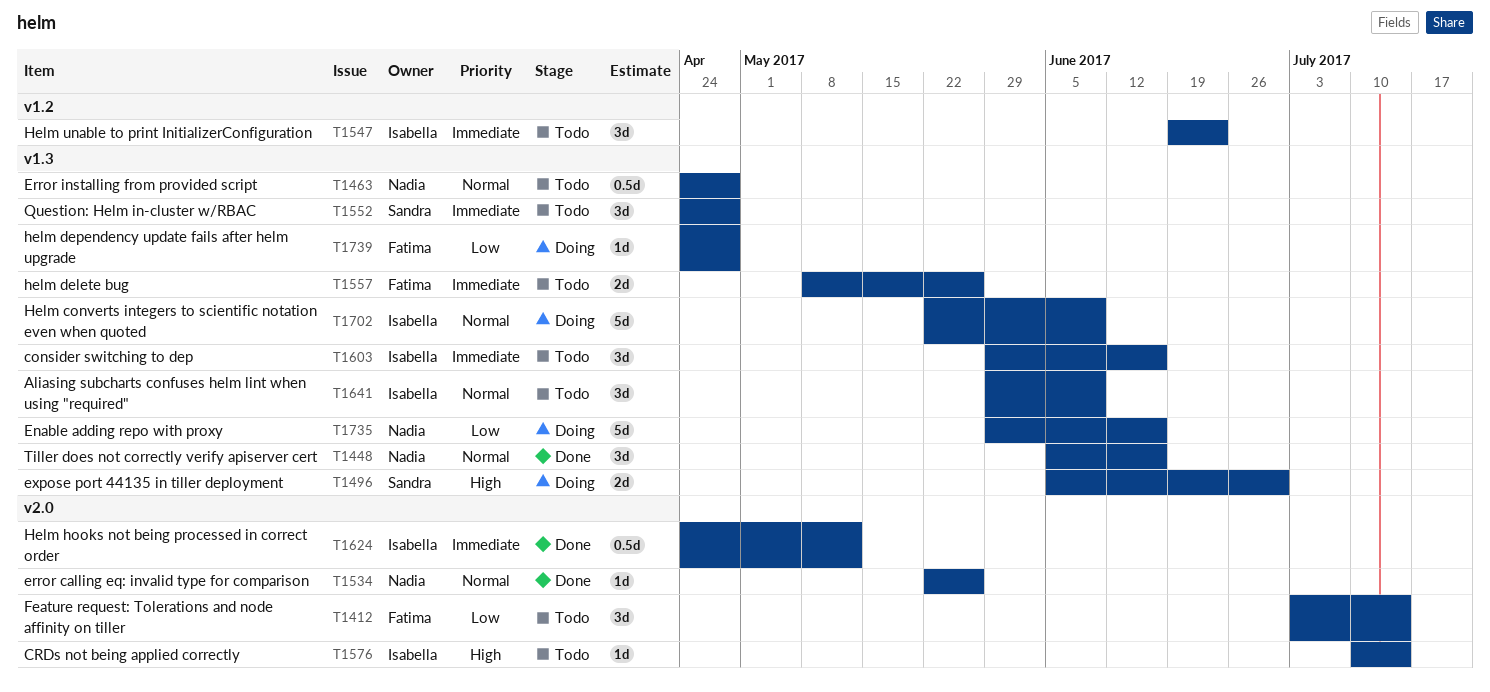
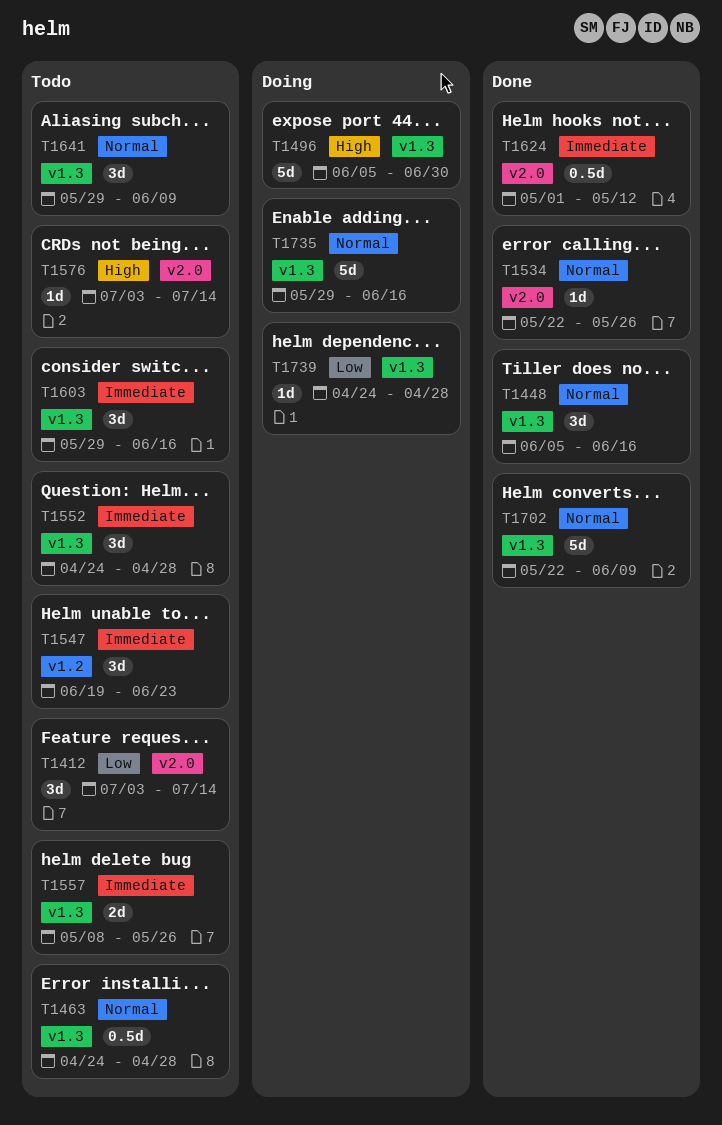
T1496, estimate: 2d -> 5d
T1576, start: Jul 10 -> Jul 3
T1624, start: Apr 24 -> May 1
T1702, status: Doing -> Done
T1735, priority: Low -> Normal

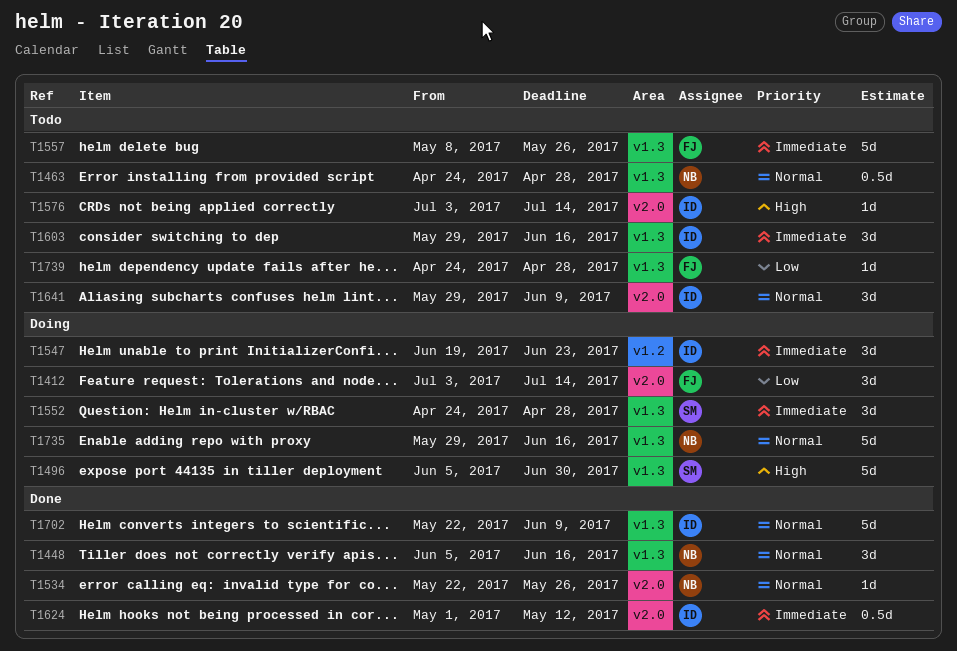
T1412, status: Todo -> Doing
T1547, status: Todo -> Doing
T1552, status: Todo -> Doing
T1557, estimate: 2d -> 5d
T1641, label: v1.3 -> v2.0
T1739, status: Doing -> Todo

